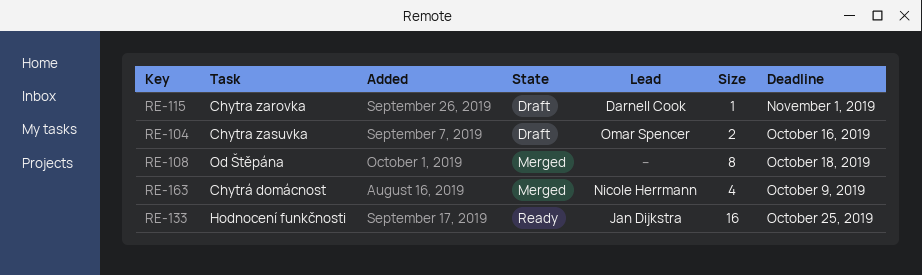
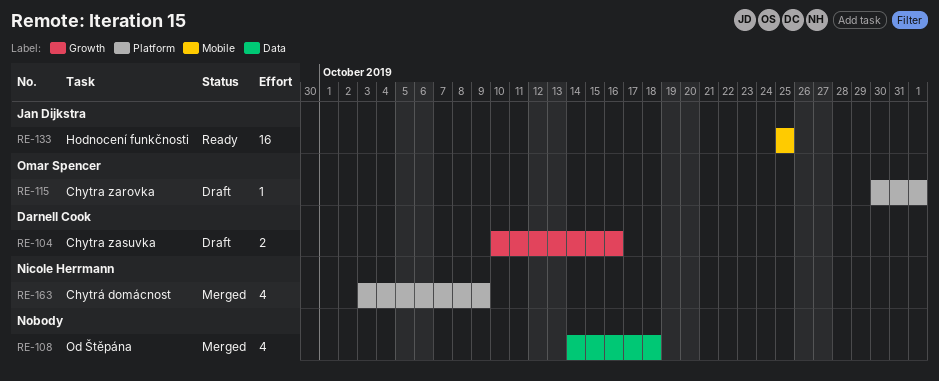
RE-104, owner: Omar Spencer -> Darnell Cook
RE-108, estimate: 8 -> 4
RE-115, owner: Darnell Cook -> Omar Spencer

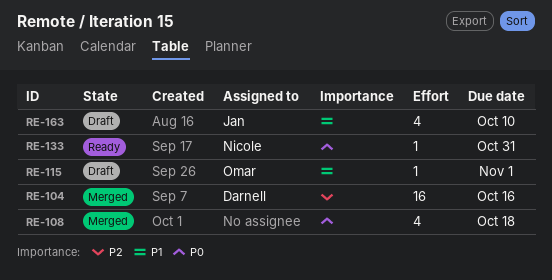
RE-104, status: Draft -> Merged
RE-104, estimate: 2 -> 16
RE-133, owner: Jan Dijkstra -> Nicole Herrmann
RE-133, estimate: 16 -> 1
RE-133, due: Oct 25 -> Oct 31
RE-163, status: Merged -> Draft
RE-163, owner: Nicole Herrmann -> Jan Dijkstra
RE-163, due: Oct 9 -> Oct 10

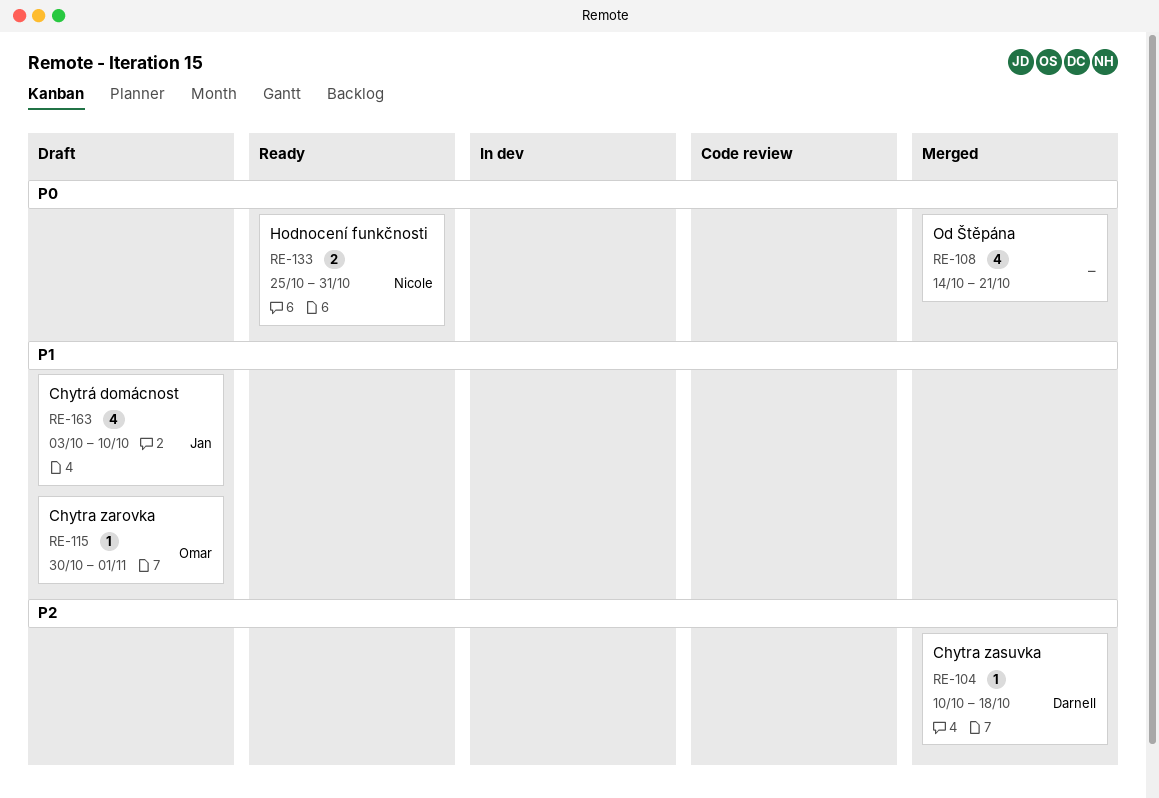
RE-104, estimate: 16 -> 1
RE-104, due: Oct 16 -> Oct 18
RE-108, due: Oct 18 -> Oct 21
RE-133, estimate: 1 -> 2

